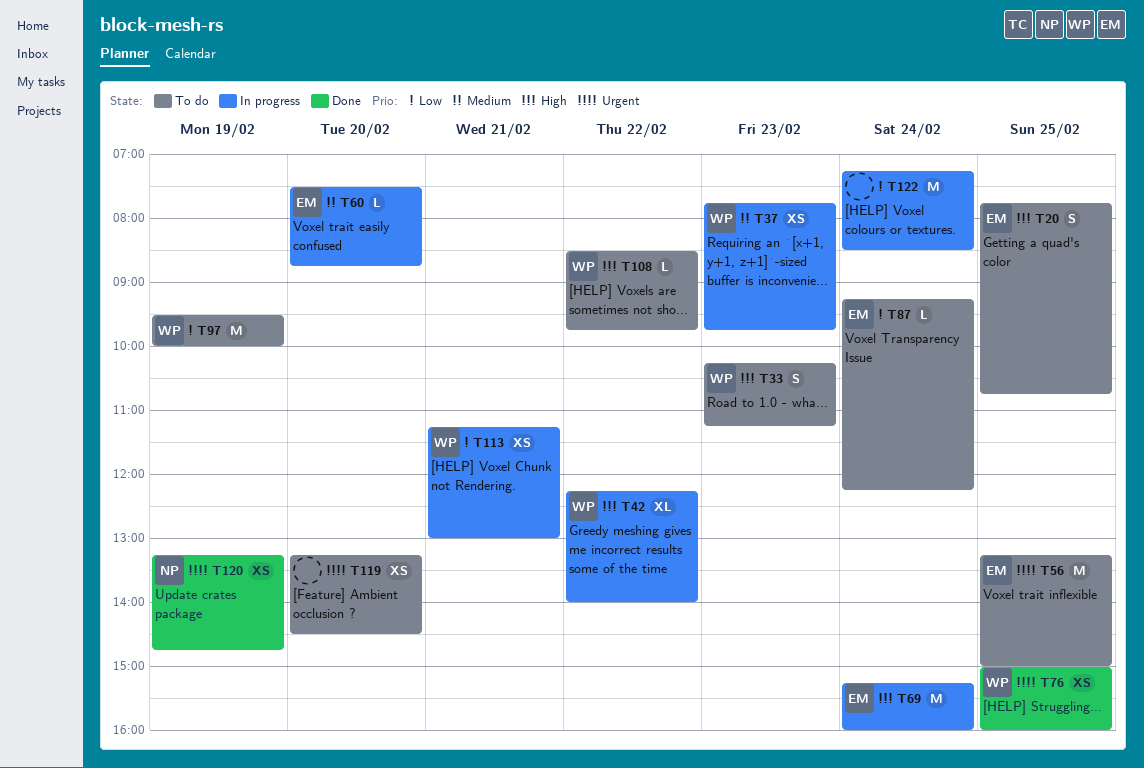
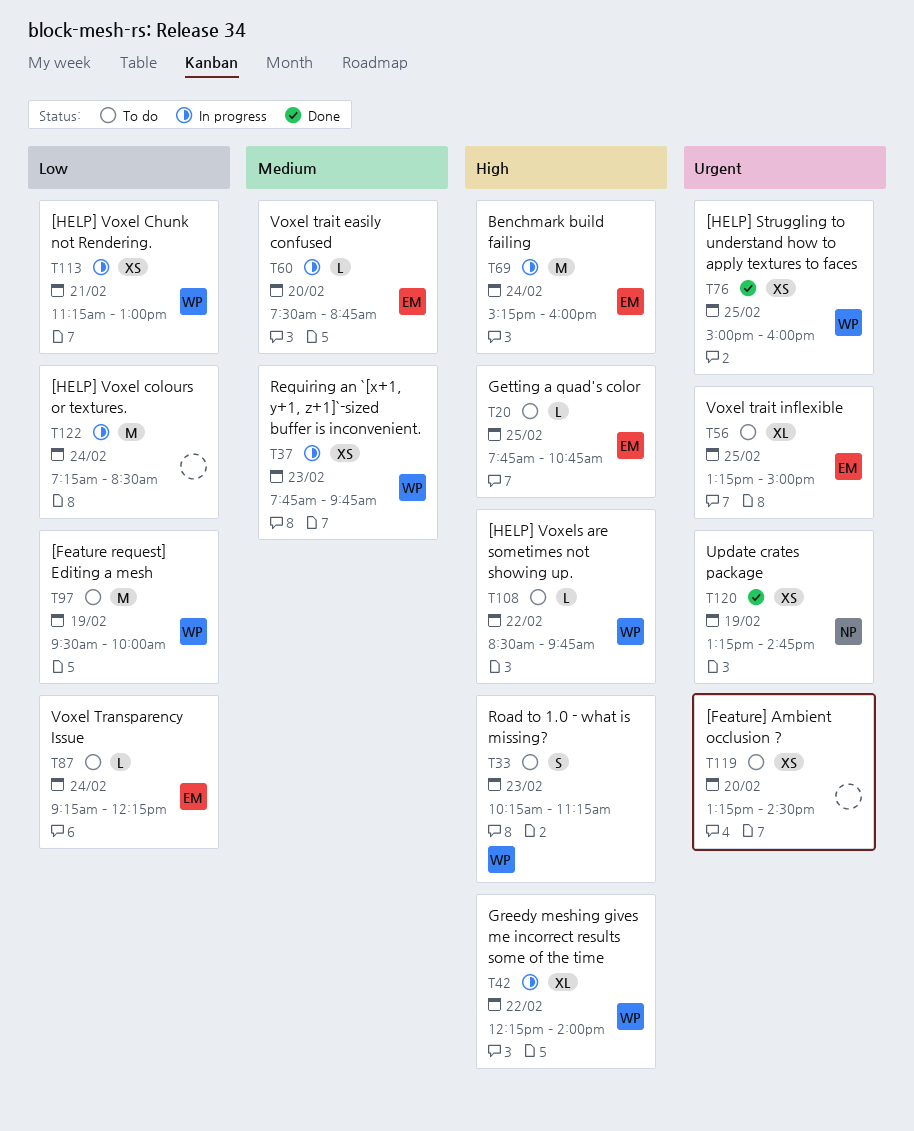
T20, estimate: S -> L
T56, estimate: M -> XL

